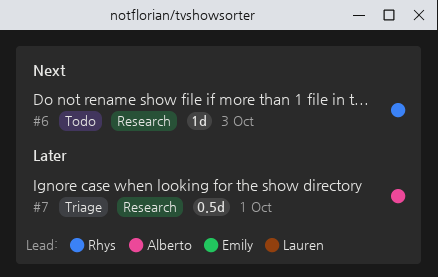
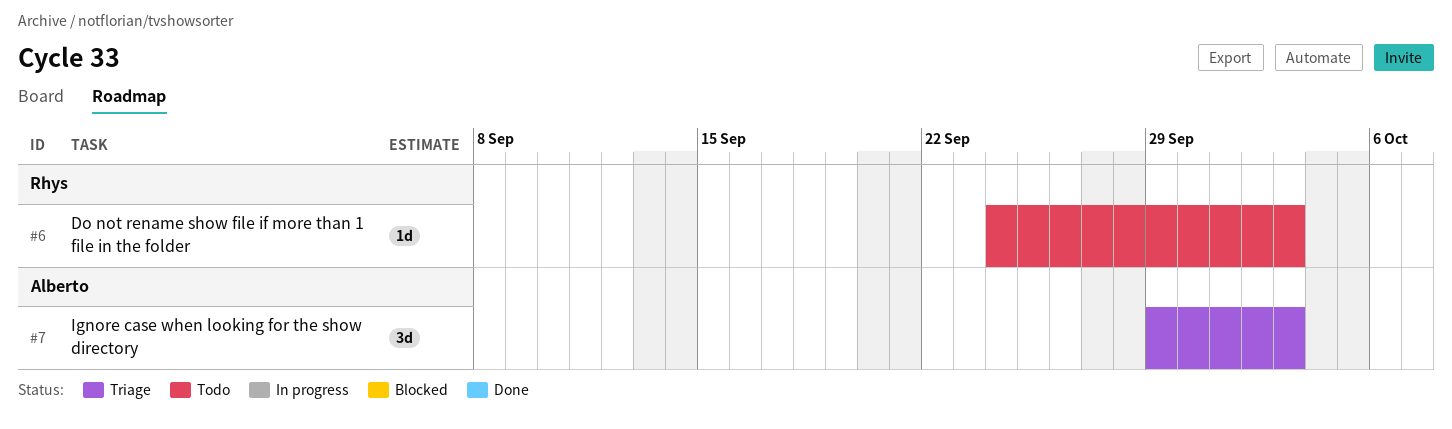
#7, estimate: 0.5d -> 3d
#7, due: Oct 1 -> Oct 3

